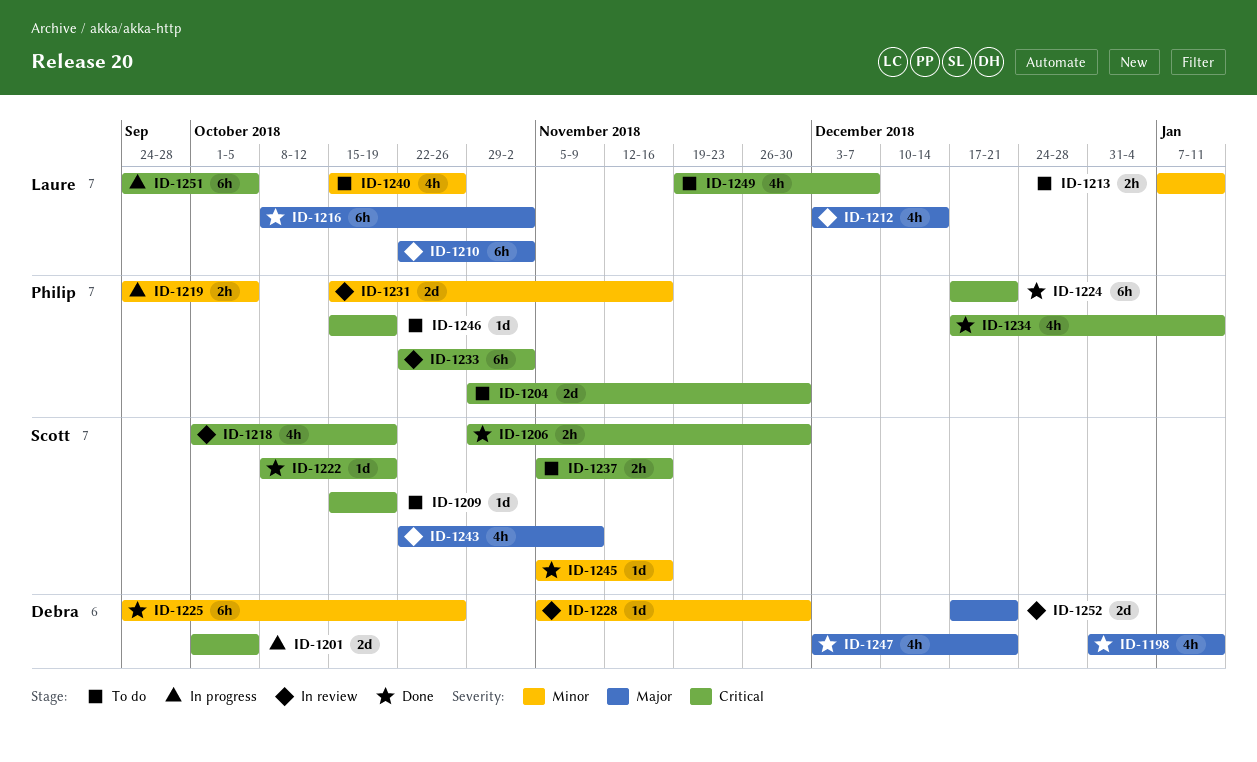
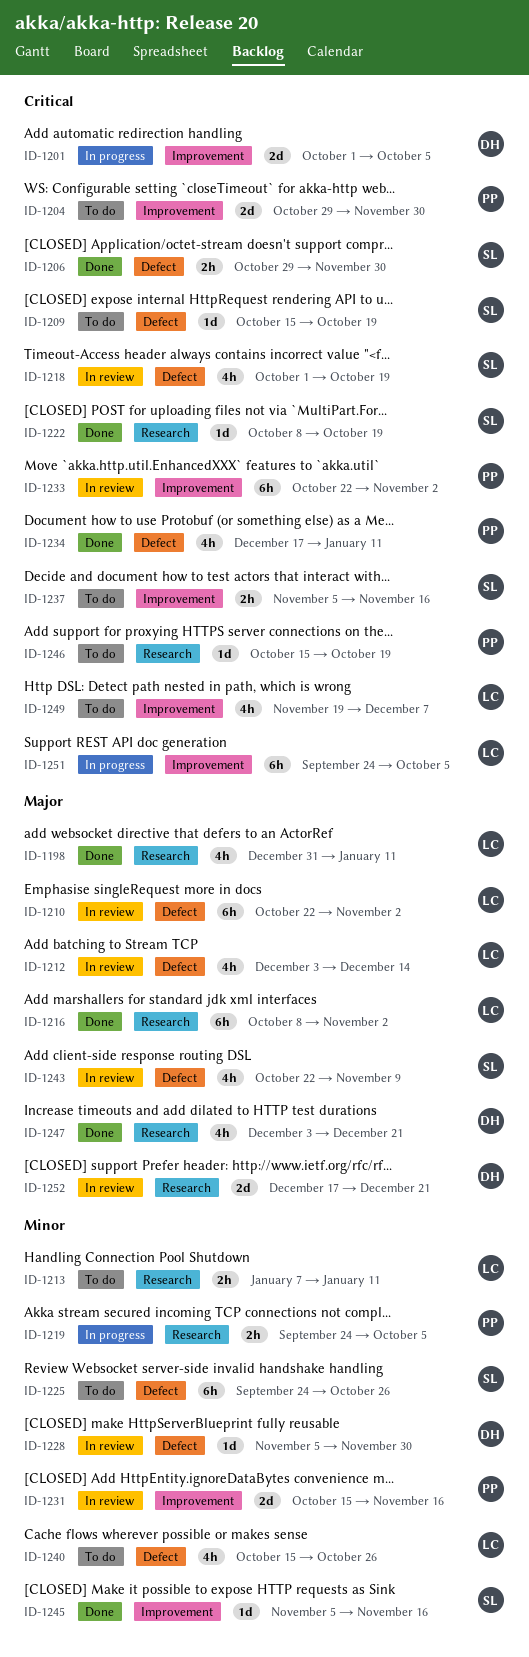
ID-1198, owner: Debra -> Laure
ID-1224: present -> none
ID-1225, status: Done -> To do
ID-1225, owner: Debra -> Scott

